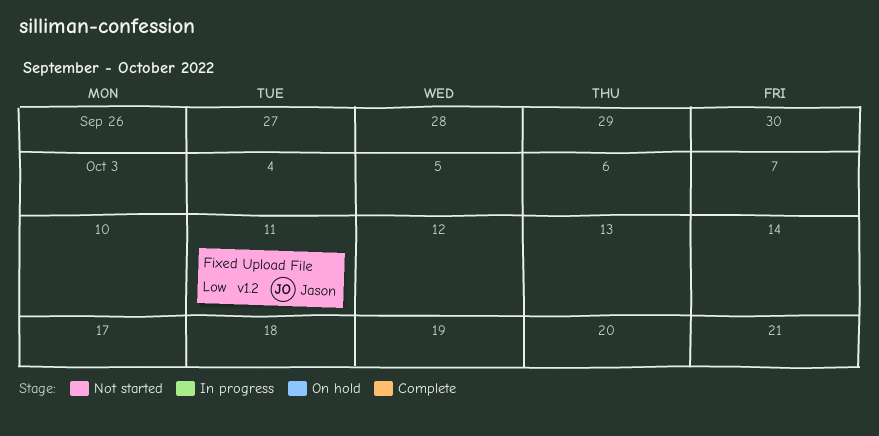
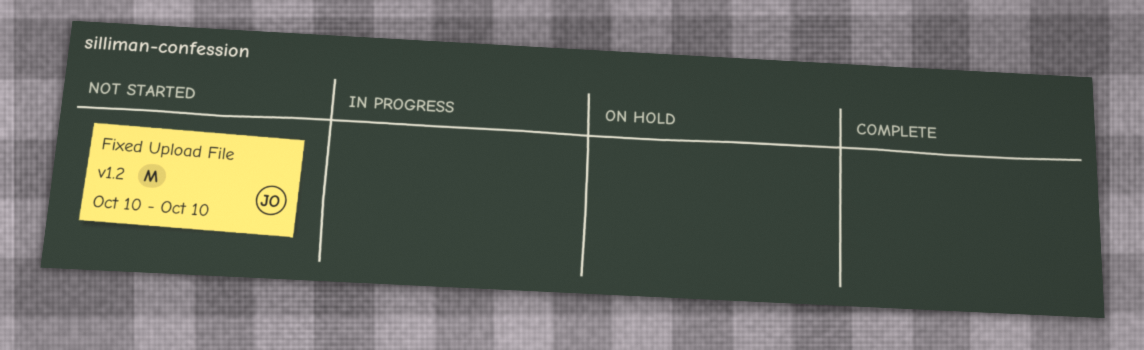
Fixed Upload File, due: Oct 11 -> Oct 10

